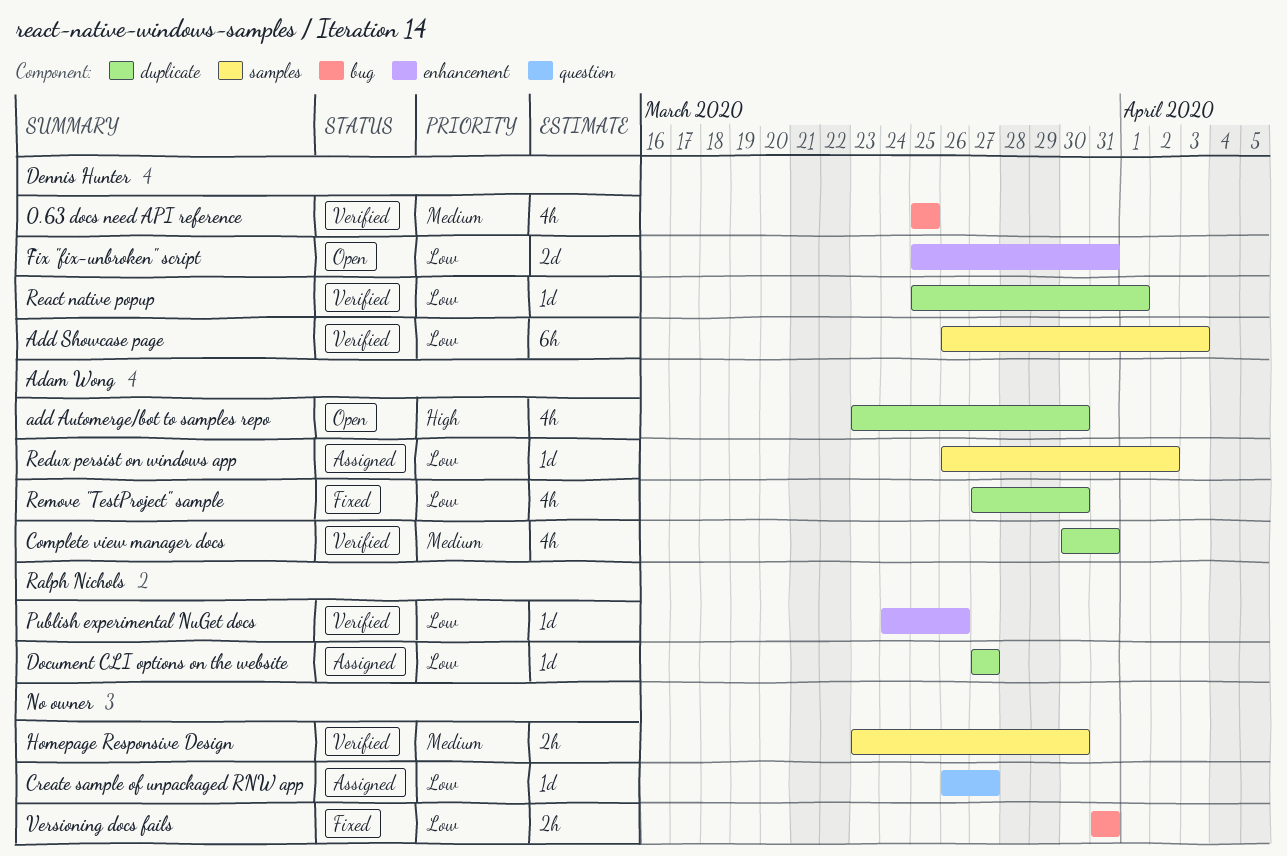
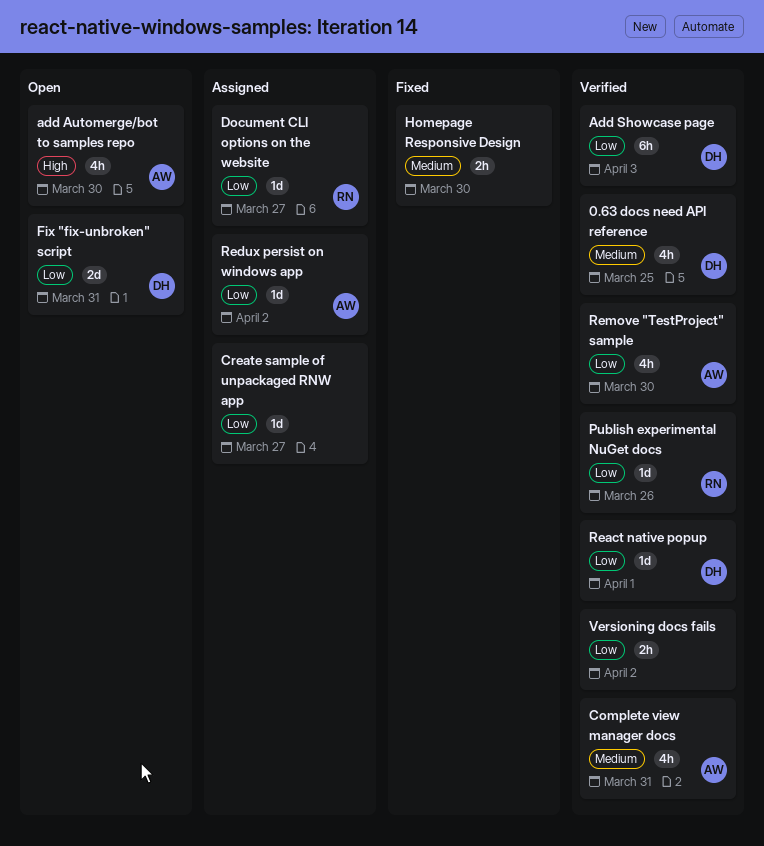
Homepage Responsive Design, status: Verified -> Fixed
Remove "TestProject" sample, status: Fixed -> Verified
Versioning docs fails, status: Fixed -> Verified
Versioning docs fails, due: Mar 31 -> Apr 2

